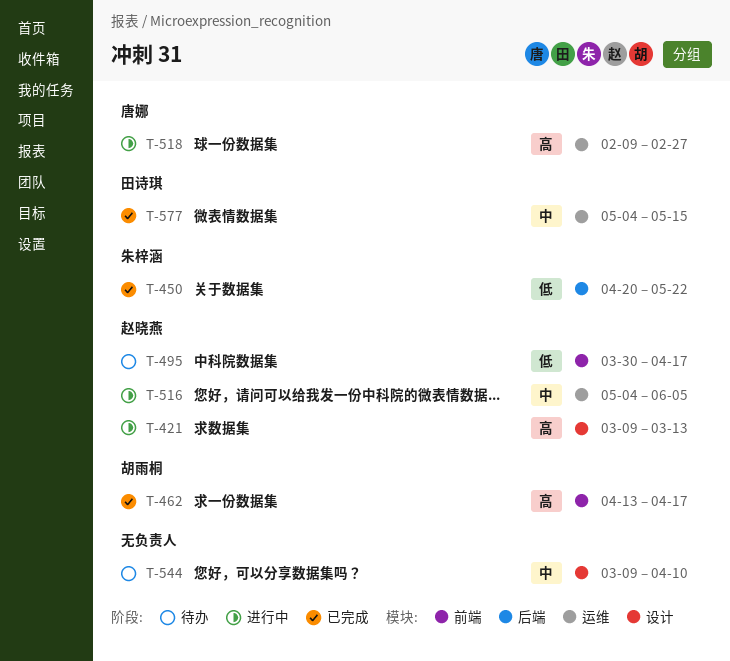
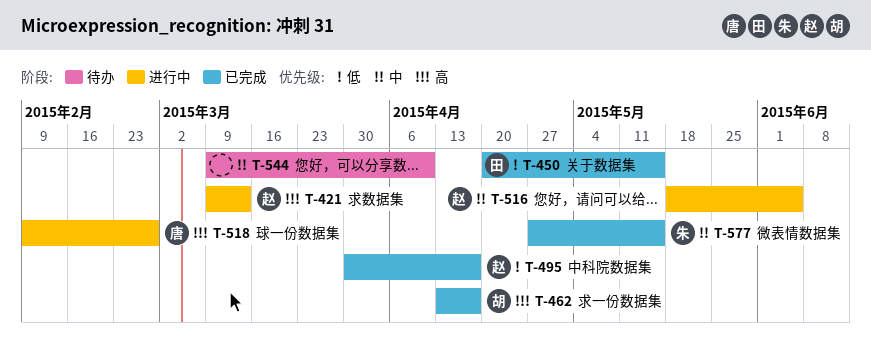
T-450, owner: 朱梓涵 -> 田诗琪
T-450, due: May 22 -> May 15
T-495, status: 待办 -> 已完成
T-516, start: May 4 -> May 18
T-577, owner: 田诗琪 -> 朱梓涵
T-577, start: May 4 -> Apr 27

